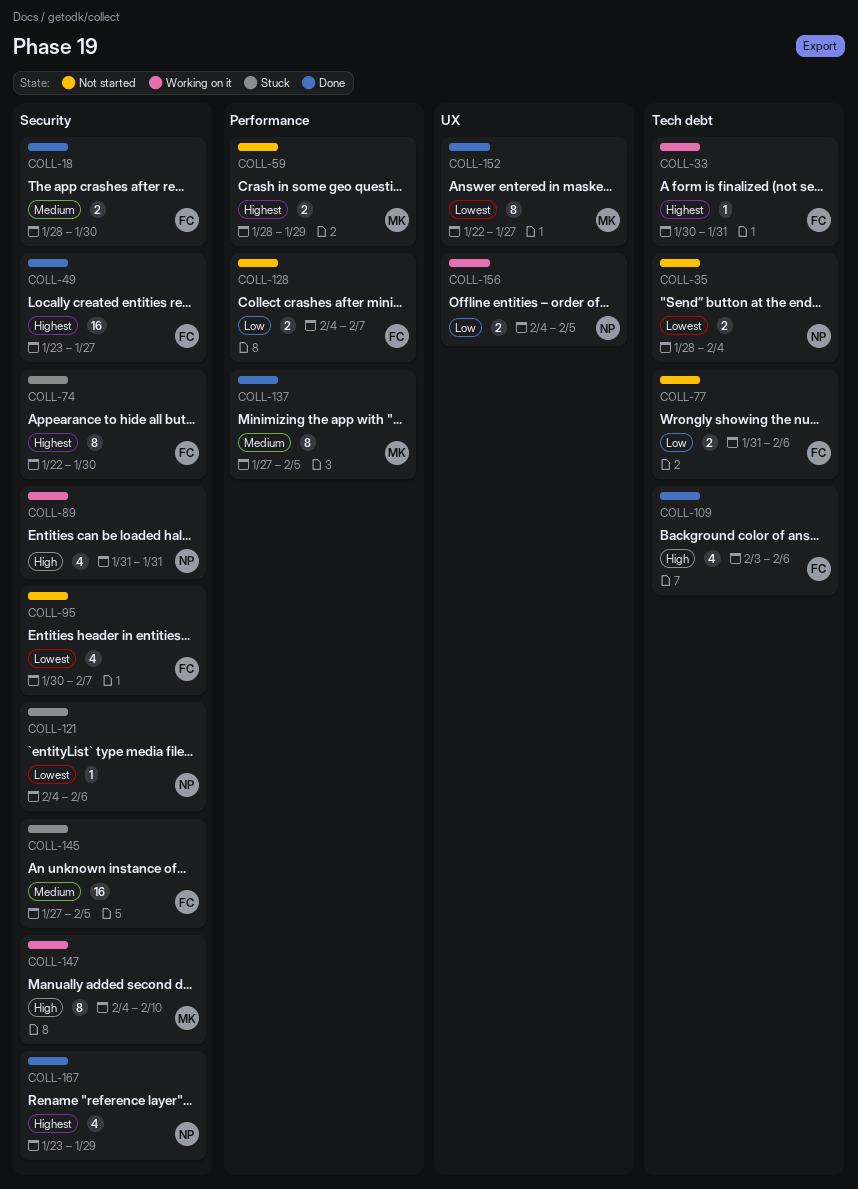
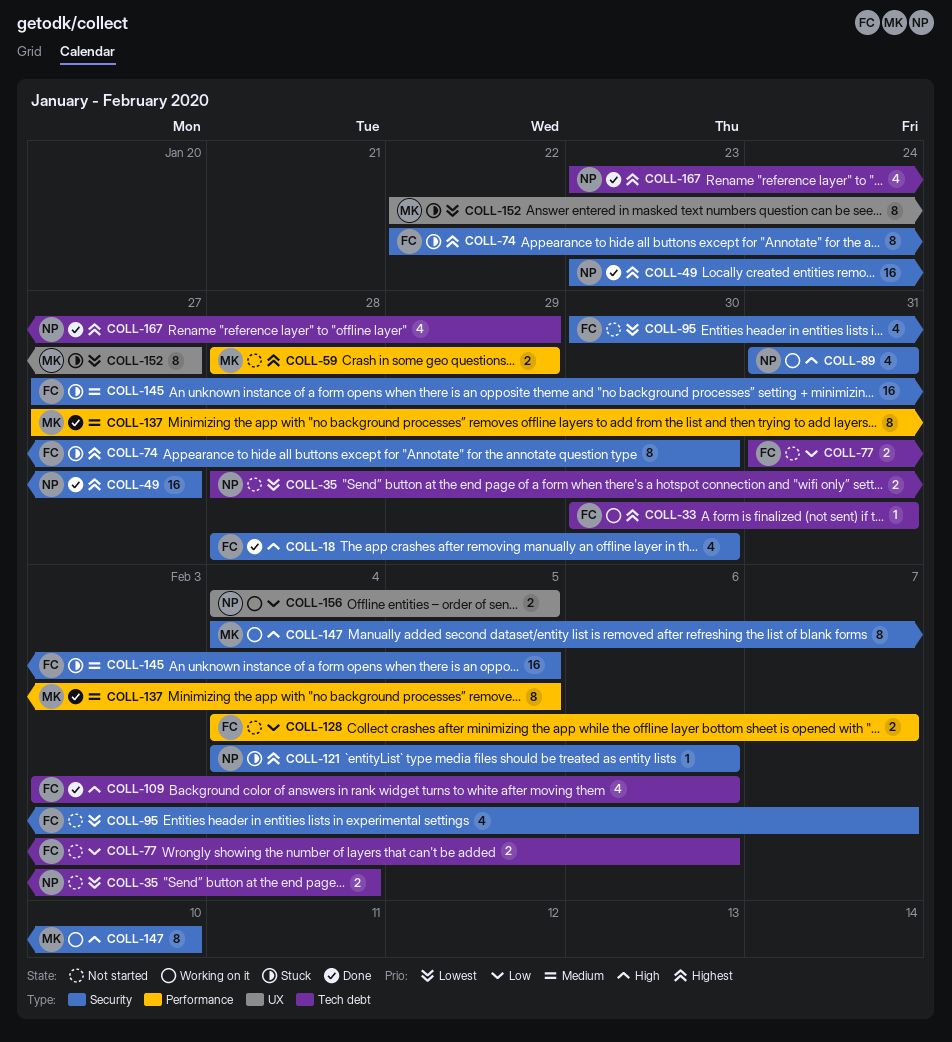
COLL-18, priority: Medium -> High
COLL-18, estimate: 2 -> 4
COLL-49, owner: FC -> NP
COLL-121, priority: Lowest -> Highest
COLL-152, status: Done -> Stuck
COLL-167, label: Security -> Tech debt

